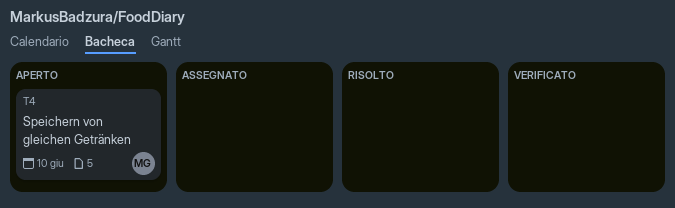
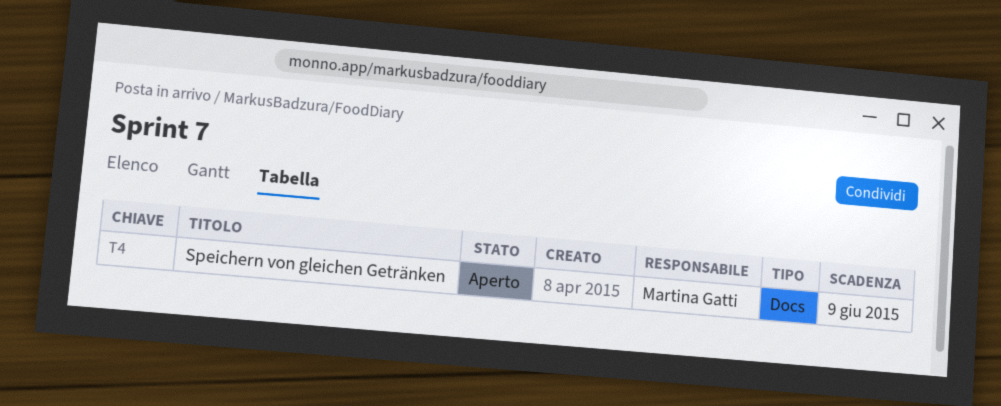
T4, due: Jun 10 -> Jun 9

